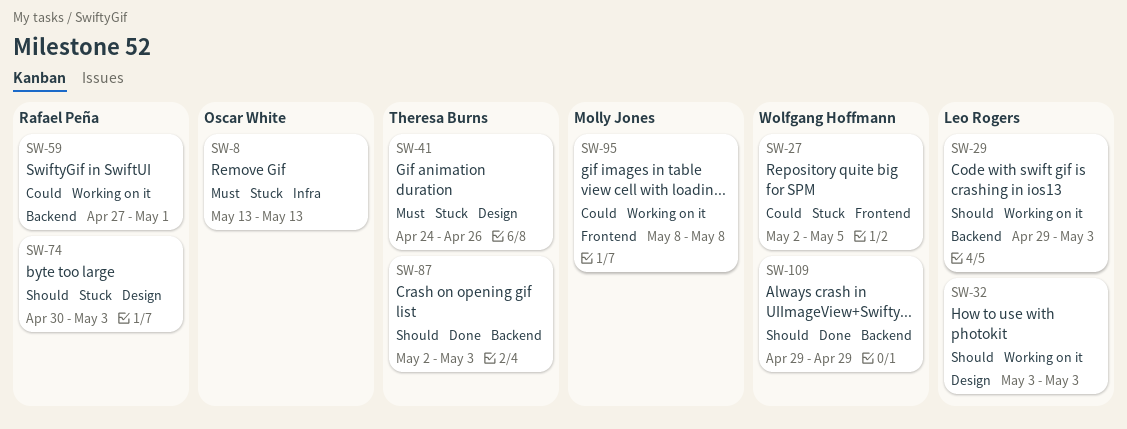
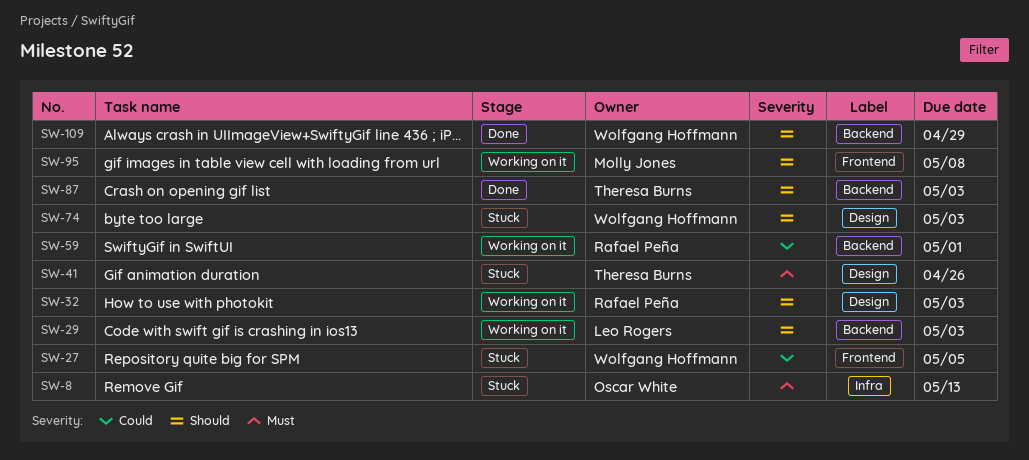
SW-32, owner: Leo Rogers -> Rafael Peña
SW-74, owner: Rafael Peña -> Wolfgang Hoffmann
SW-95, priority: Could -> Should

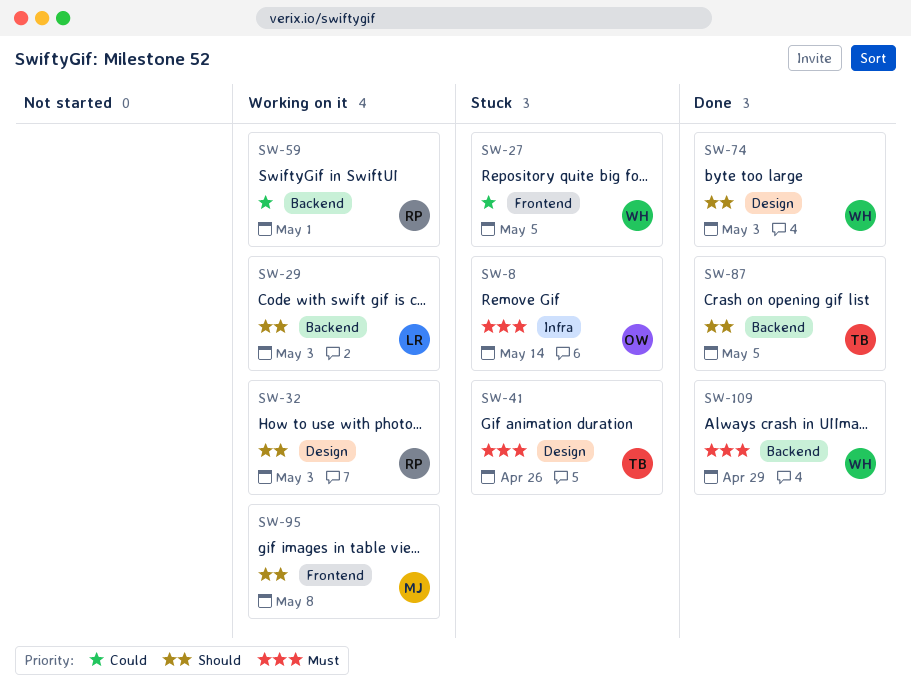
SW-8, due: May 13 -> May 14
SW-74, status: Stuck -> Done
SW-87, due: May 3 -> May 5
SW-109, priority: Should -> Must

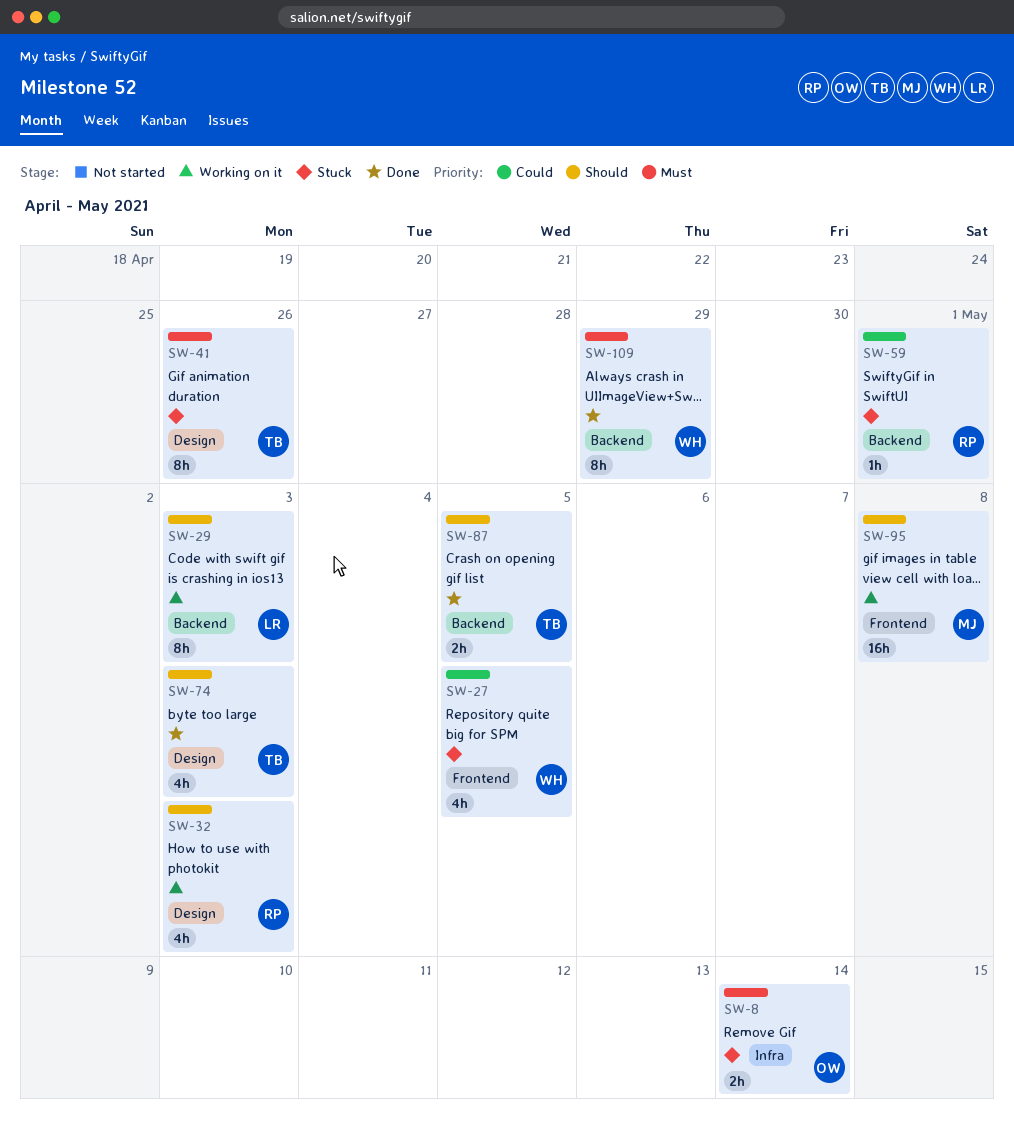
SW-59, status: Working on it -> Stuck
SW-74, owner: WH -> TB

